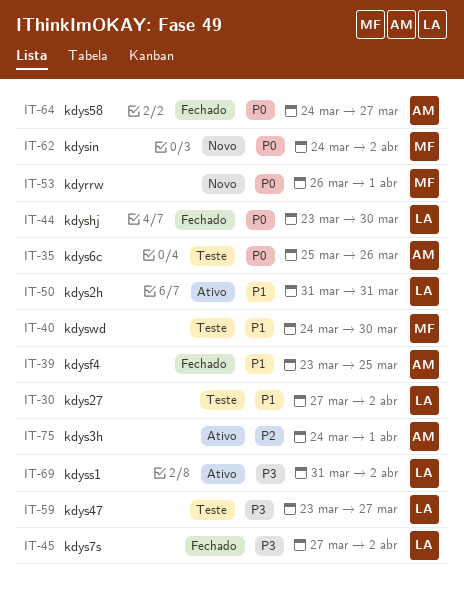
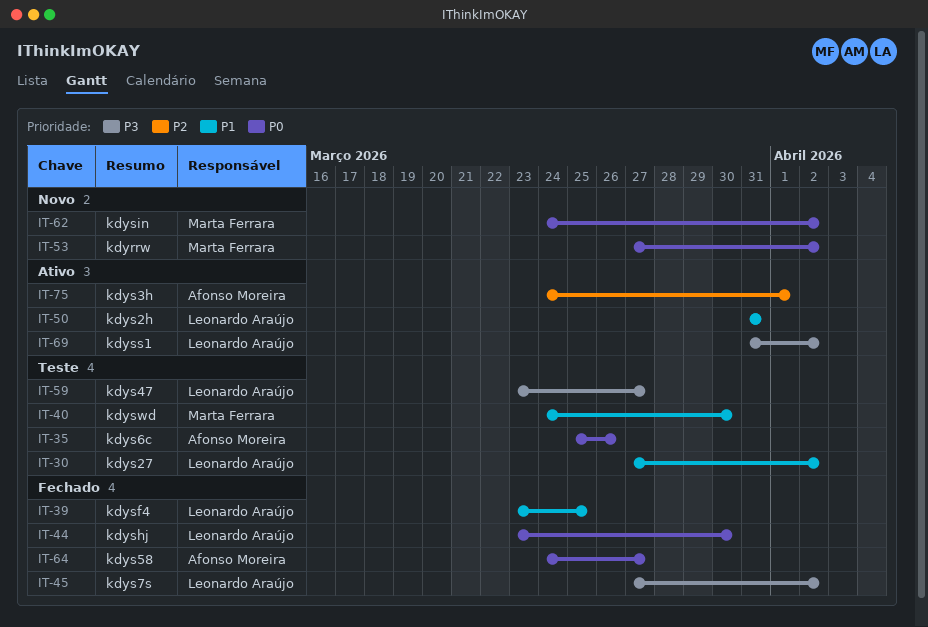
IT-39, owner: Afonso Moreira -> Leonardo Araújo
IT-53, start: Mar 26 -> Mar 27
IT-53, due: Apr 1 -> Apr 2

